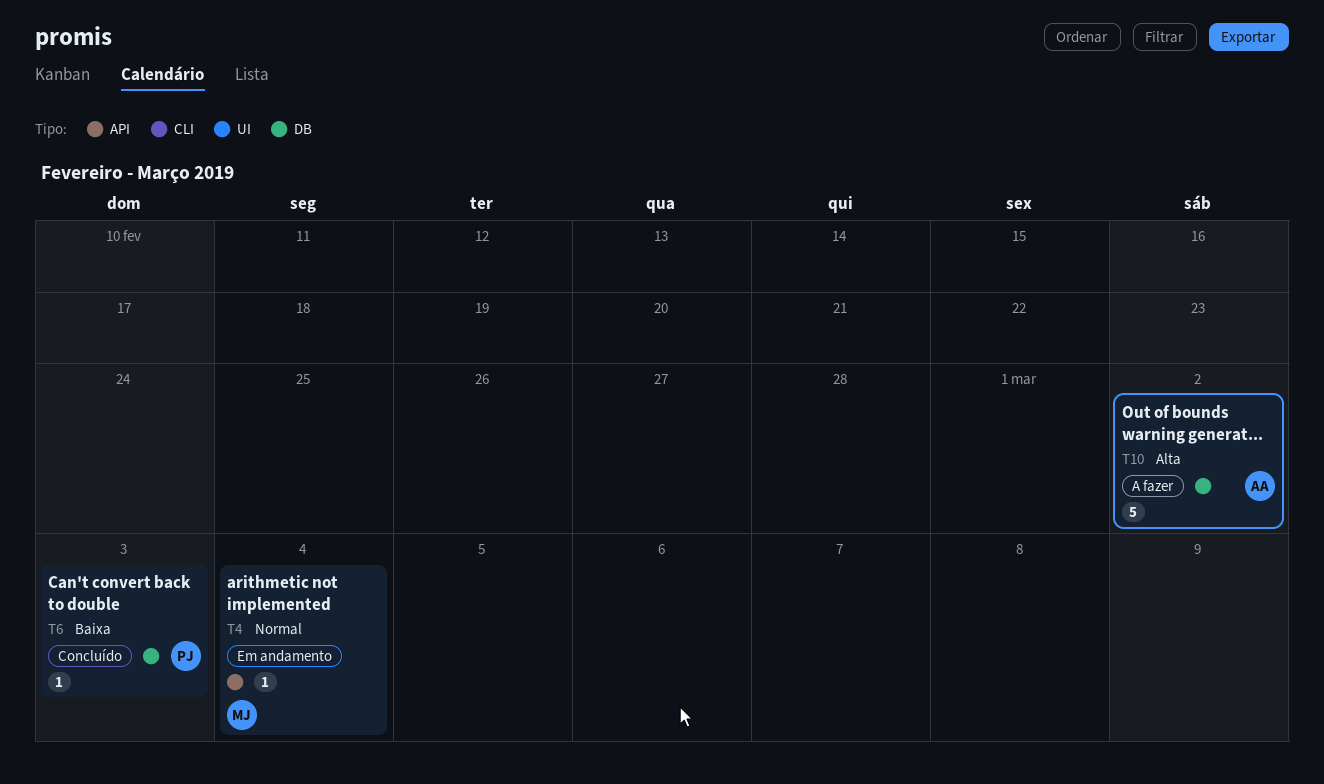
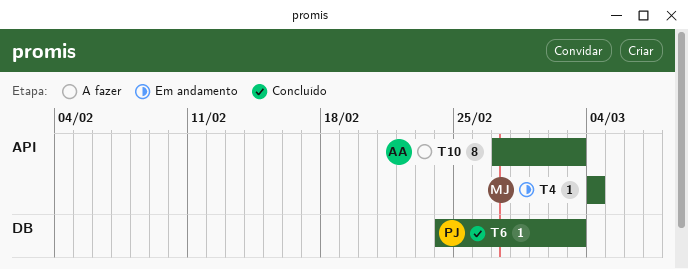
T10, label: DB -> API
T10, estimate: 5 -> 8
T10, due: Mar 2 -> Mar 3

